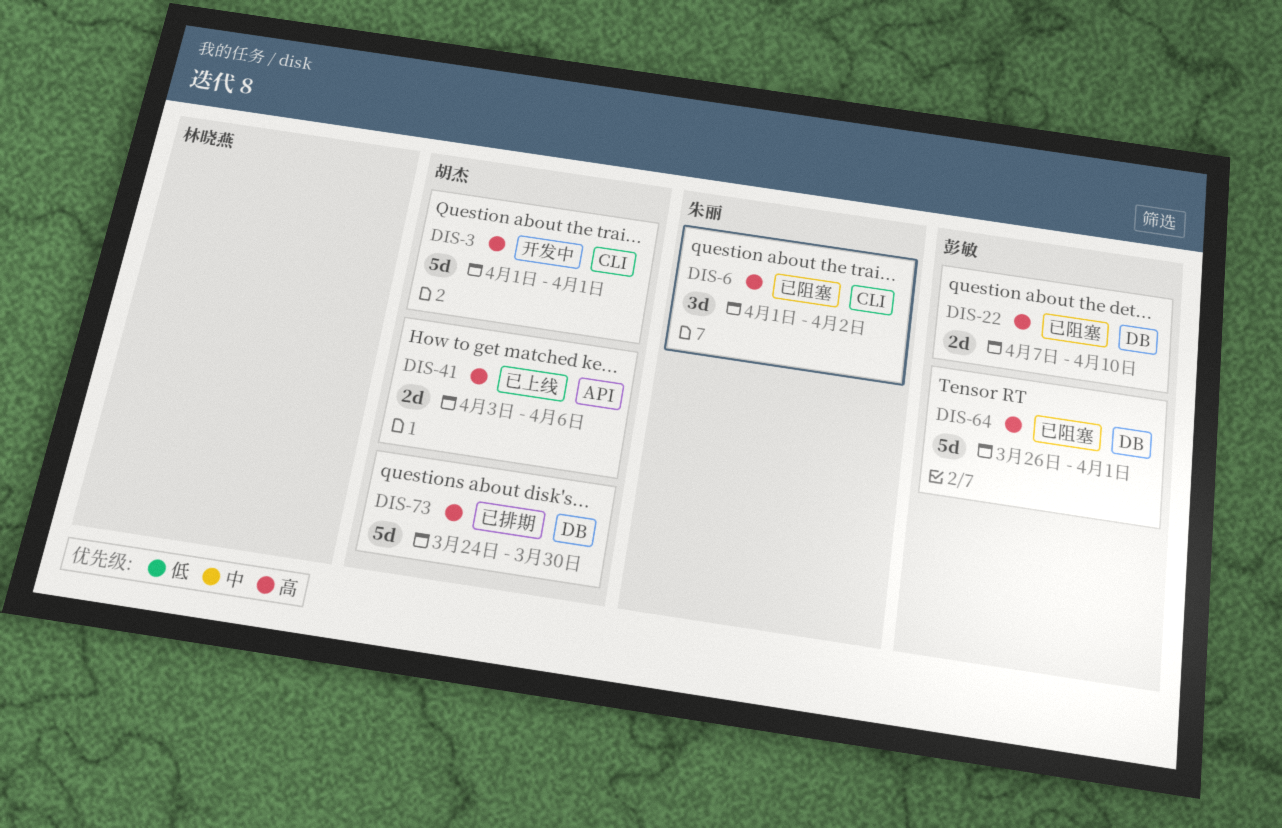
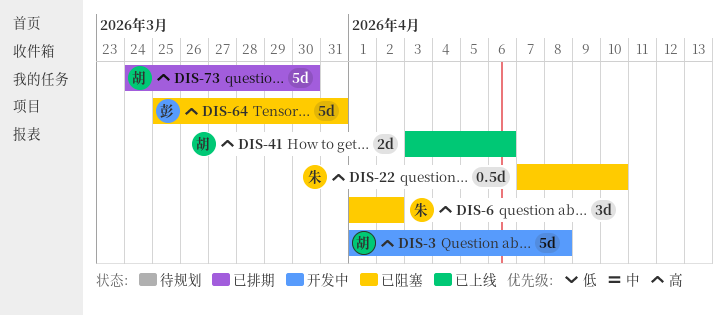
DIS-3, due: Apr 1 -> Apr 8
DIS-22, owner: 彭敏 -> 朱丽
DIS-22, estimate: 2d -> 0.5d
DIS-64, start: Mar 26 -> Mar 25
DIS-64, due: Apr 1 -> Mar 31

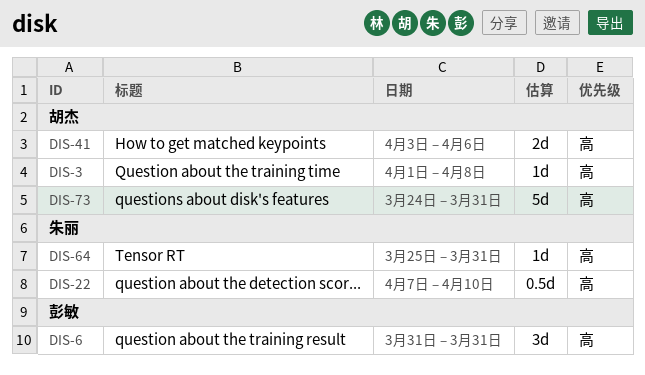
DIS-3, estimate: 5d -> 1d
DIS-6, owner: 朱丽 -> 彭敏
DIS-6, start: Apr 1 -> Mar 31
DIS-6, due: Apr 2 -> Mar 31
DIS-64, owner: 彭敏 -> 朱丽
DIS-64, estimate: 5d -> 1d
DIS-73, due: Mar 30 -> Mar 31

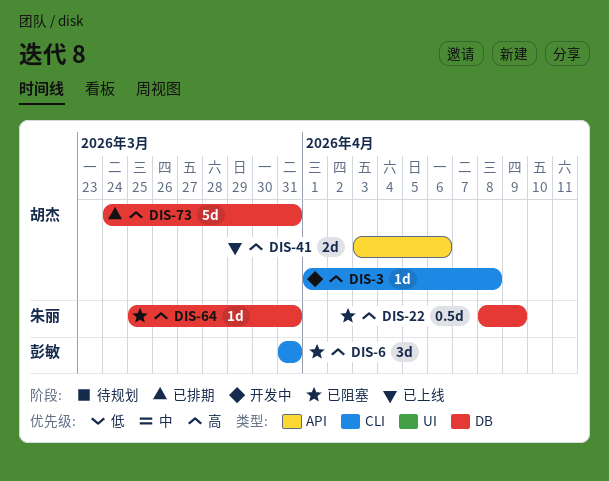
DIS-22, start: Apr 7 -> Apr 8
DIS-22, due: Apr 10 -> Apr 9

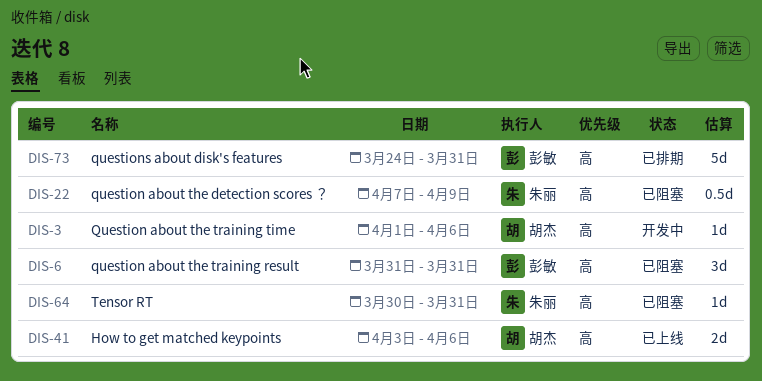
DIS-3, due: Apr 8 -> Apr 6
DIS-22, start: Apr 8 -> Apr 7
DIS-64, start: Mar 25 -> Mar 30
DIS-73, owner: 胡杰 -> 彭敏

